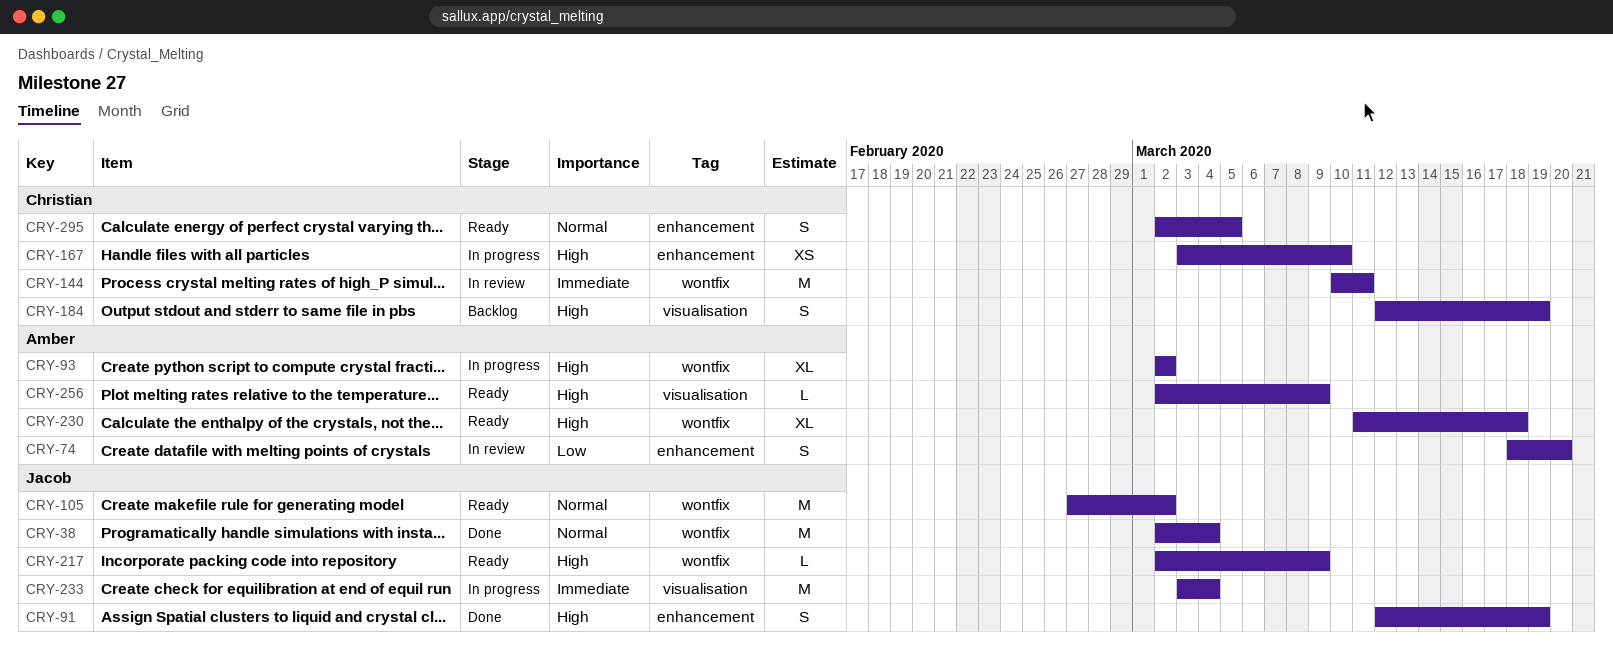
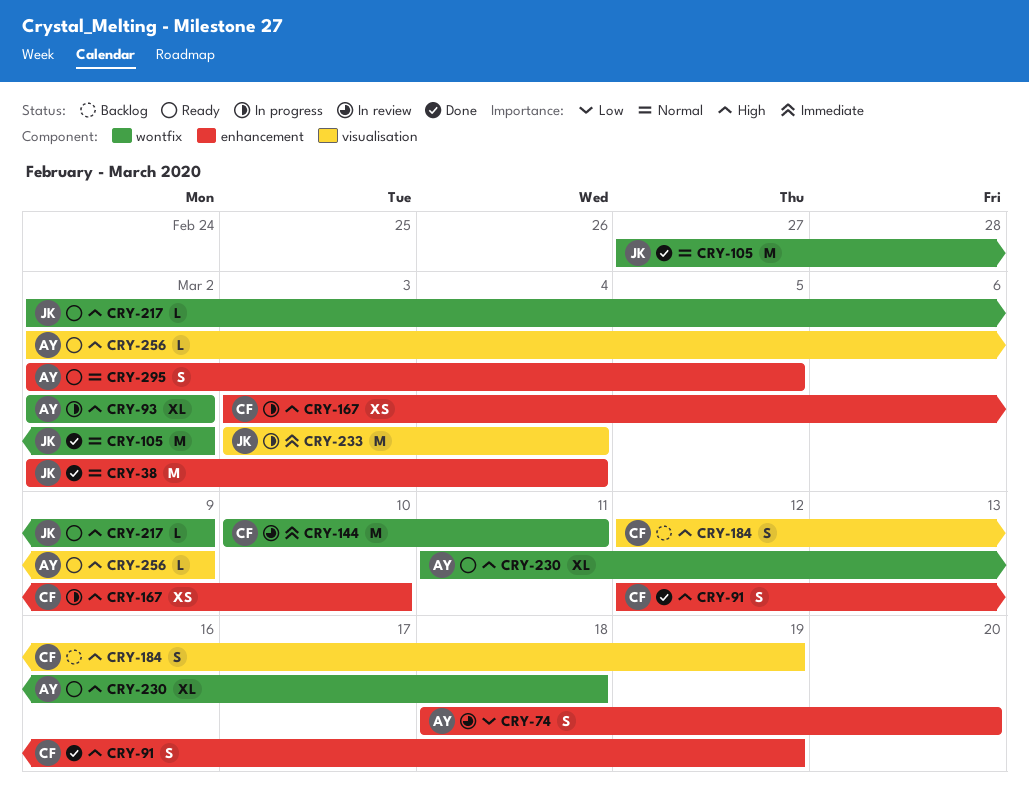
CRY-38, label: wontfix -> enhancement
CRY-91, owner: Jacob -> Christian
CRY-105, status: Ready -> Done
CRY-295, owner: Christian -> Amber

